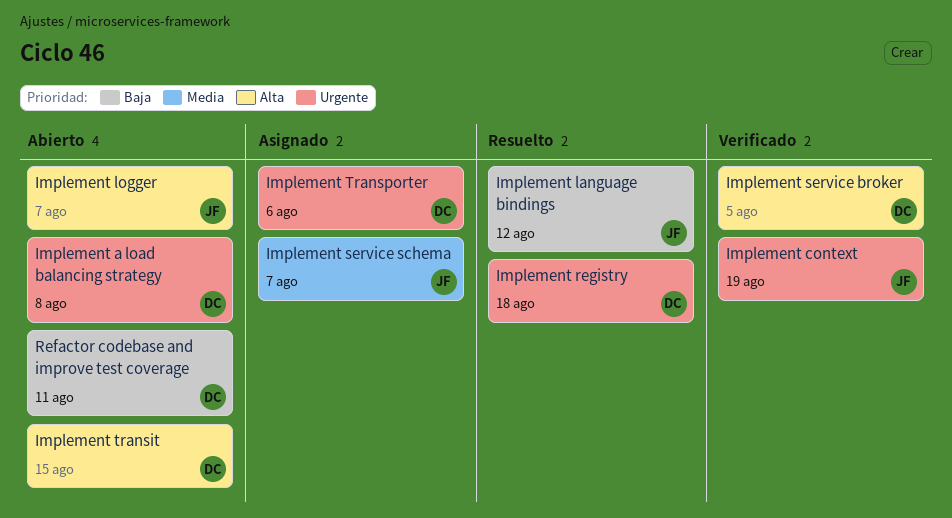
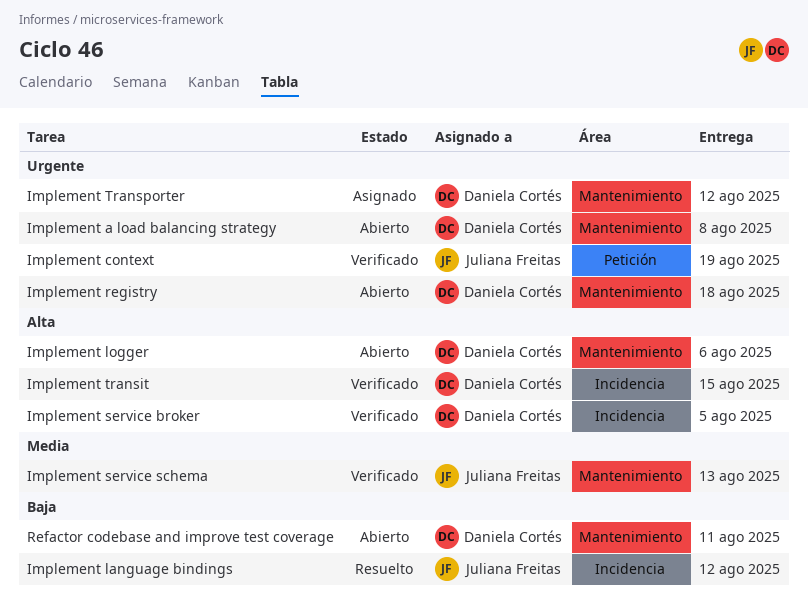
Implement logger, owner: Juliana Freitas -> Daniela Cortés
Implement logger, due: Aug 7 -> Aug 6
Implement registry, status: Resuelto -> Abierto
Implement service schema, status: Asignado -> Verificado
Implement service schema, due: Aug 7 -> Aug 13
Implement transit, status: Abierto -> Verificado
Implement Transporter, due: Aug 6 -> Aug 12

